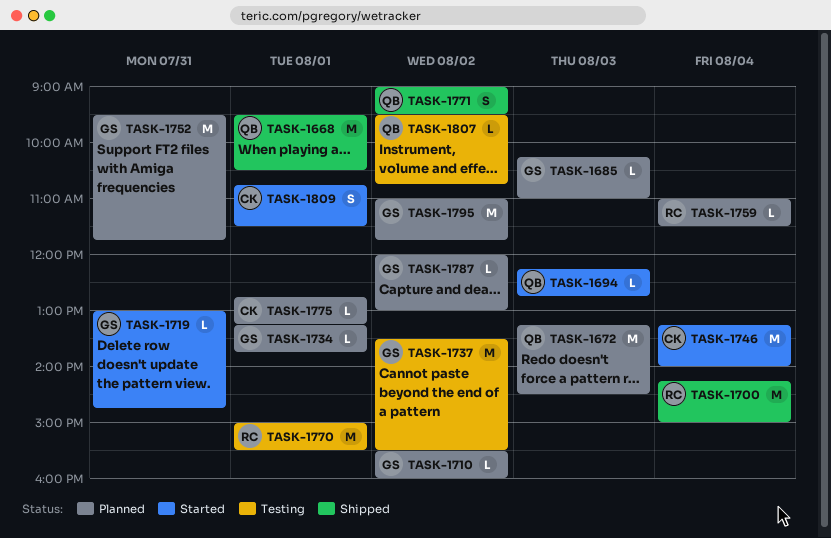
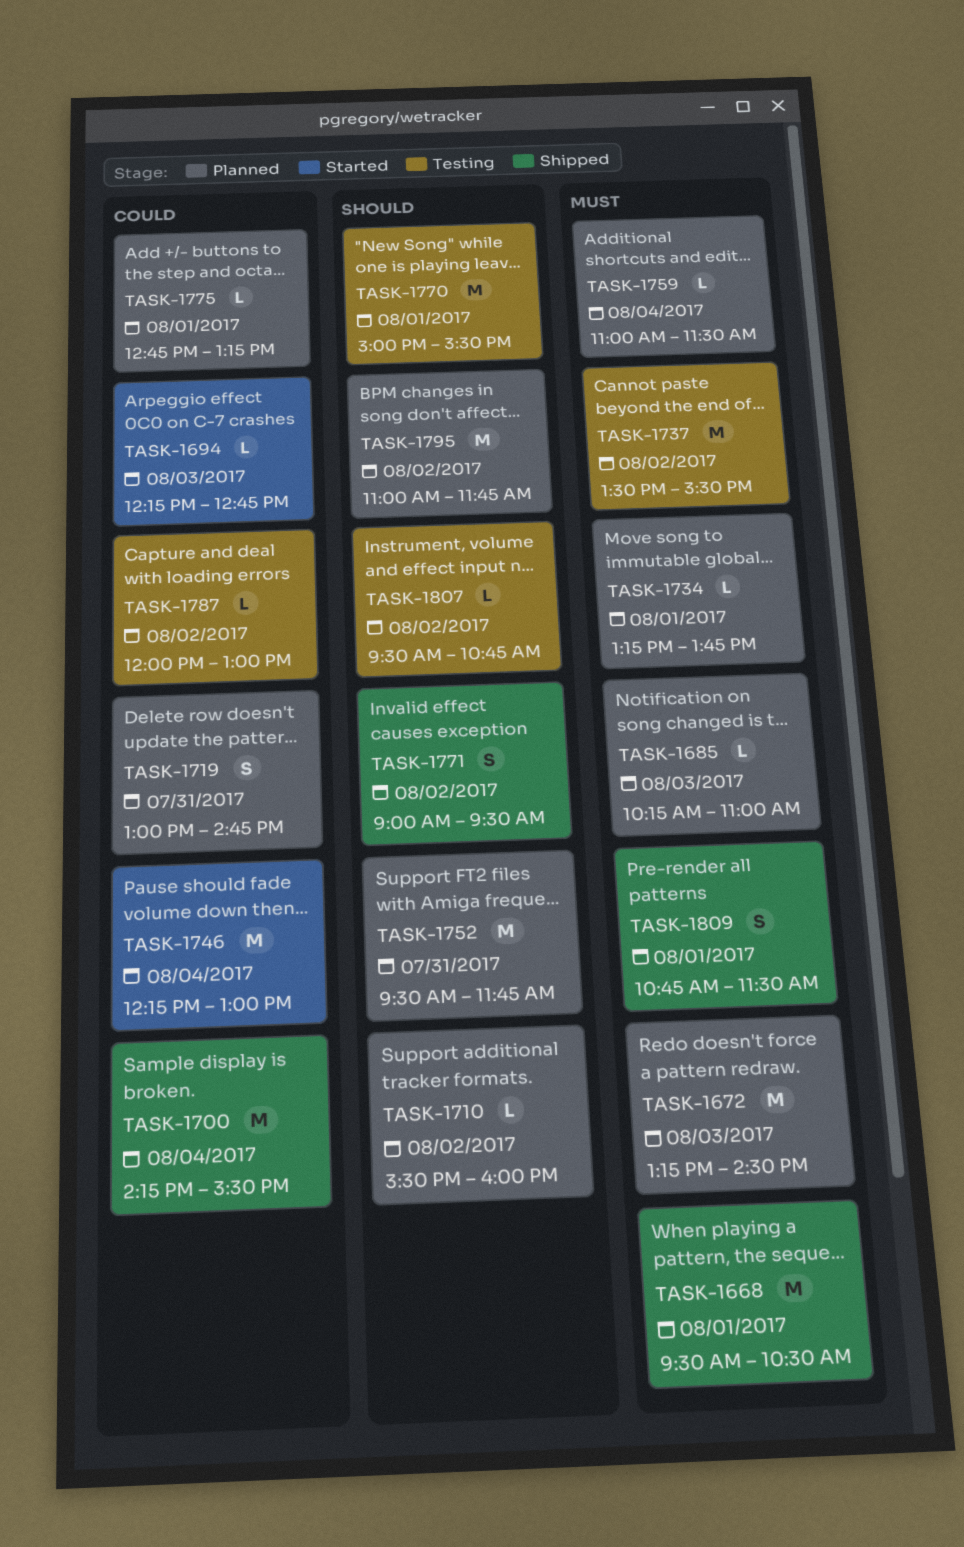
TASK-1700, ends: 15:00 -> 15:30
TASK-1719, status: Started -> Planned
TASK-1719, estimate: L -> S
TASK-1746, begins: 13:15 -> 12:15
TASK-1746, ends: 14:00 -> 13:00
TASK-1787, status: Planned -> Testing
TASK-1809, status: Started -> Shipped

